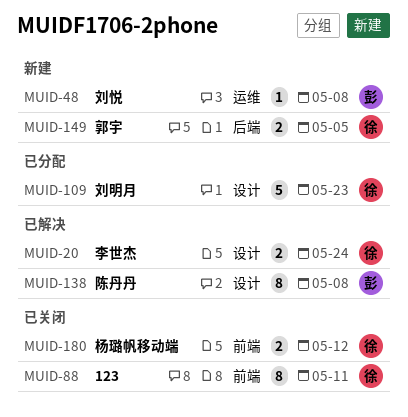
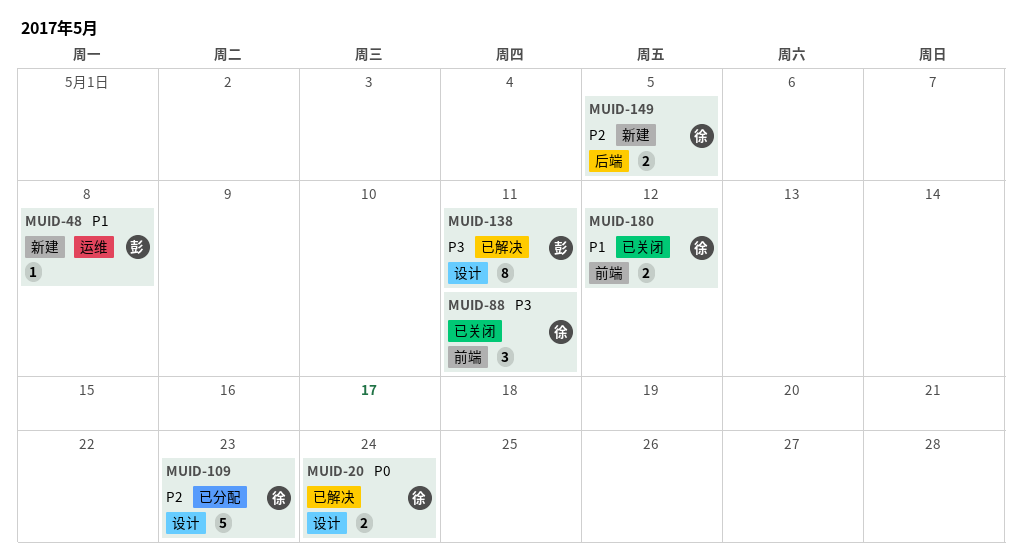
MUID-88, estimate: 8 -> 3
MUID-138, due: May 8 -> May 11

